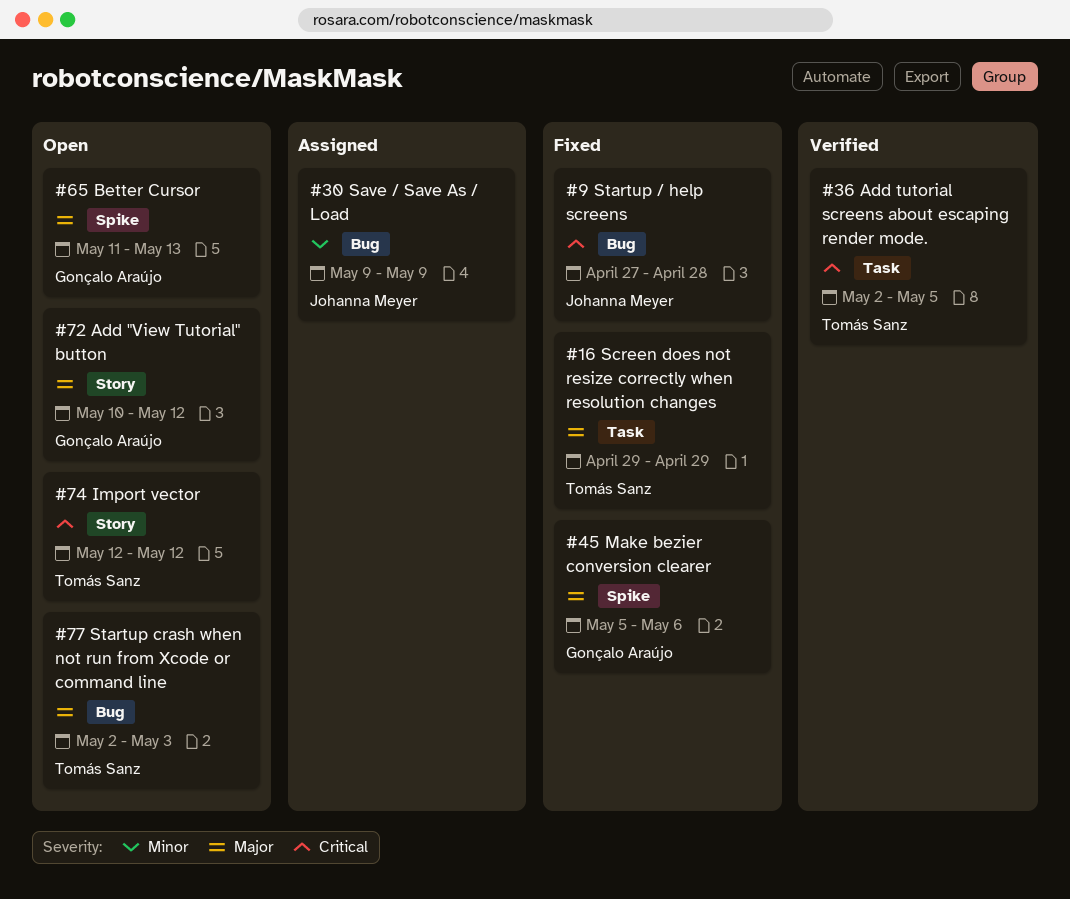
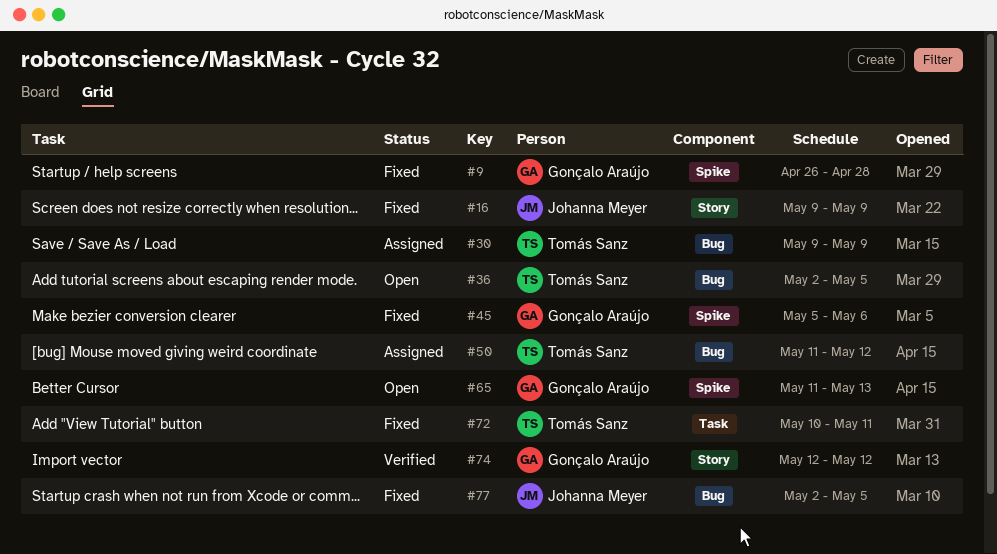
#9, owner: Johanna Meyer -> Gonçalo Araújo
#9, label: Bug -> Spike
#9, start: Apr 27 -> Apr 26
#16, owner: Tomás Sanz -> Johanna Meyer
#16, label: Task -> Story
#16, start: Apr 29 -> May 9
#16, due: Apr 29 -> May 9
#30, owner: Johanna Meyer -> Tomás Sanz
#36, status: Verified -> Open
#36, label: Task -> Bug
#50: none -> present
#72, status: Open -> Fixed
#72, owner: Gonçalo Araújo -> Tomás Sanz
#72, label: Story -> Task
#72, due: May 12 -> May 11
#74, status: Open -> Verified
#74, owner: Tomás Sanz -> Gonçalo Araújo
#77, status: Open -> Fixed
#77, owner: Tomás Sanz -> Johanna Meyer
#77, due: May 3 -> May 5

